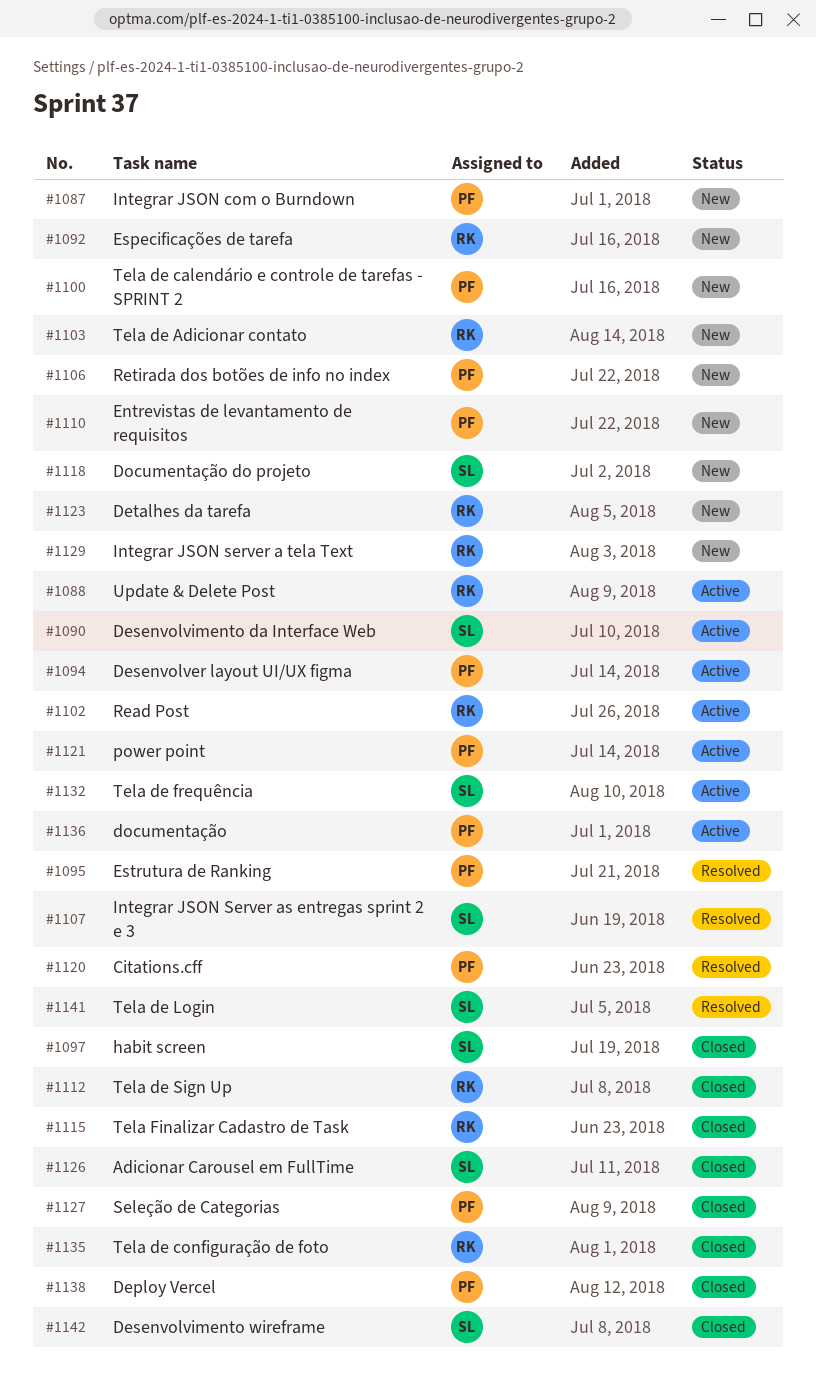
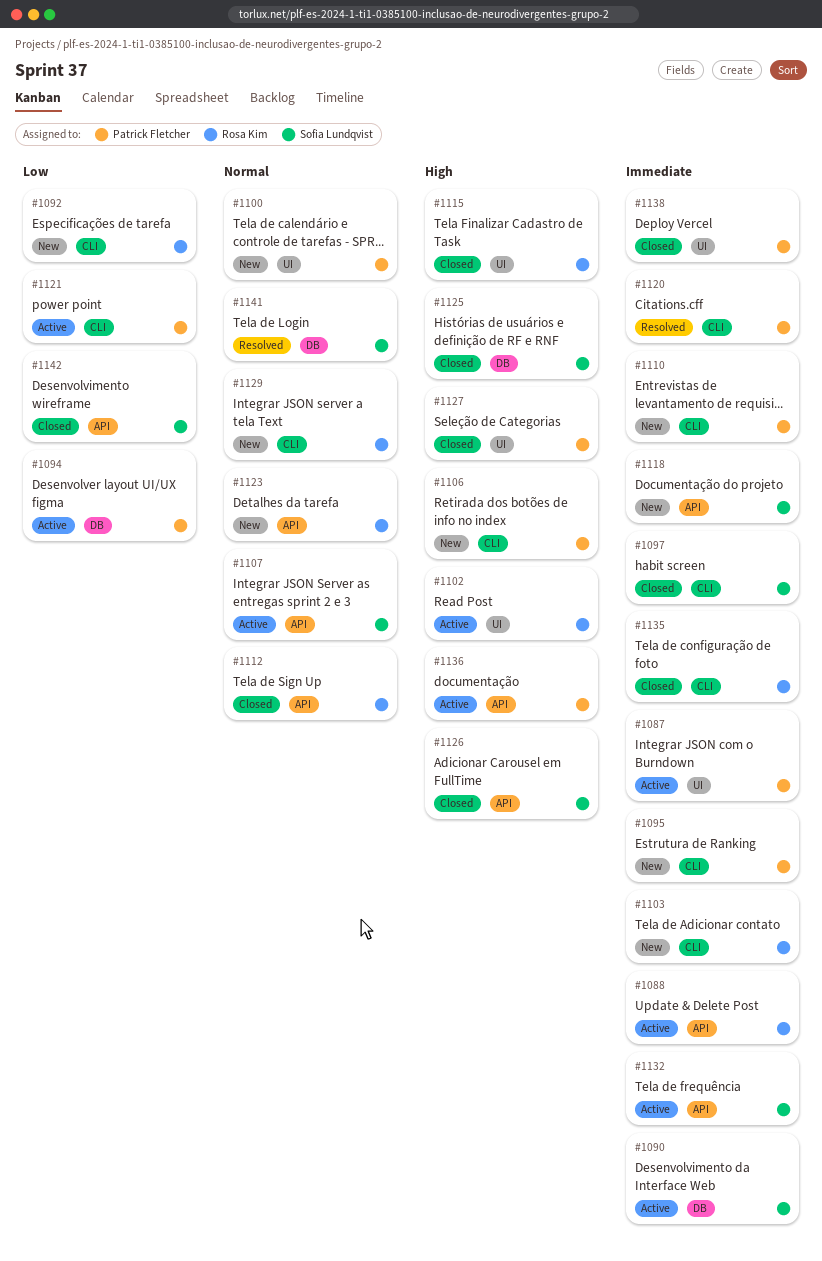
#1087, status: New -> Active
#1095, status: Resolved -> New
#1107, status: Resolved -> Active
#1125: none -> present

